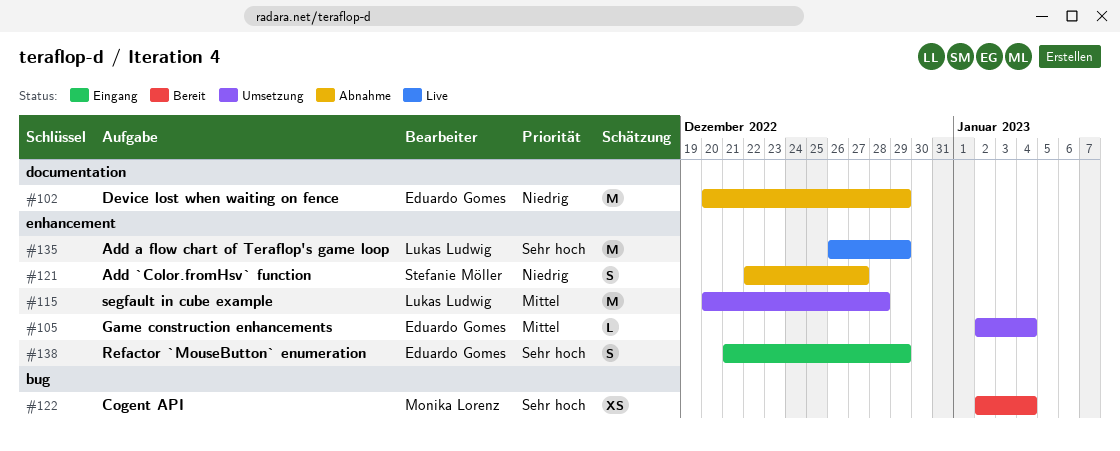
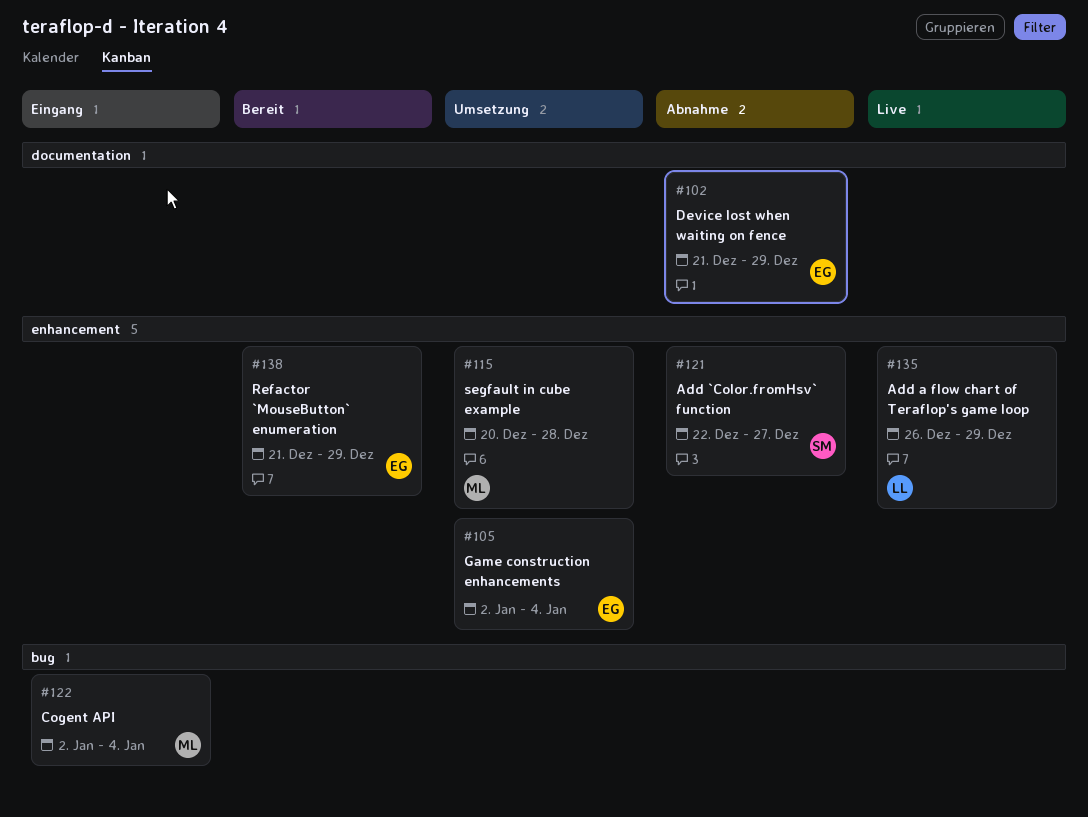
#102, start: Dec 20 -> Dec 21
#115, owner: Lukas Ludwig -> Monika Lorenz
#122, status: Bereit -> Eingang
#138, status: Eingang -> Bereit

